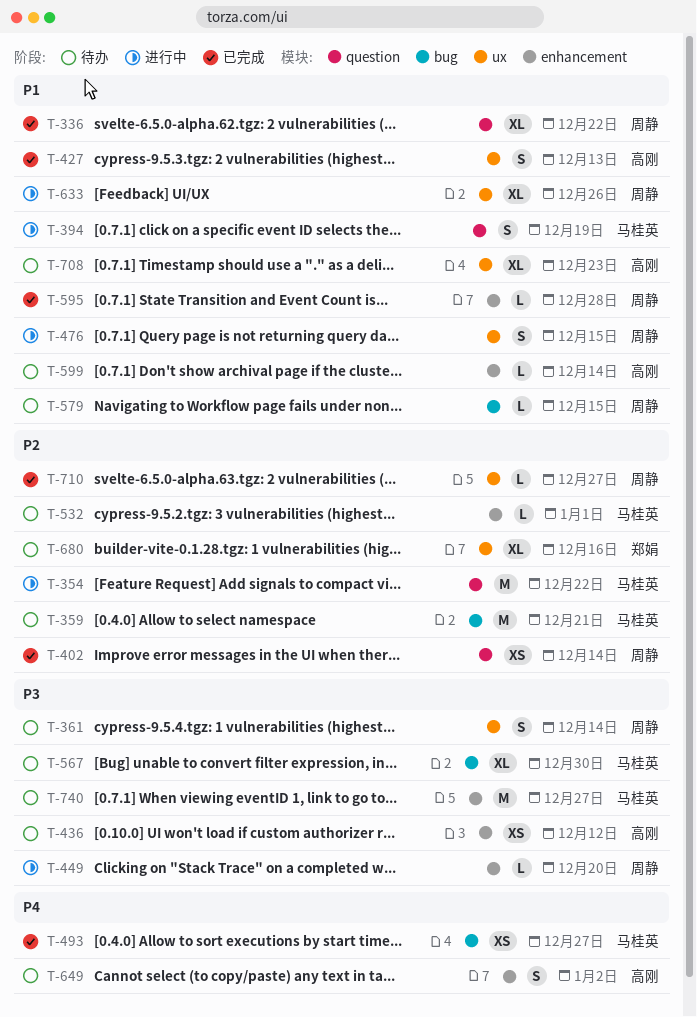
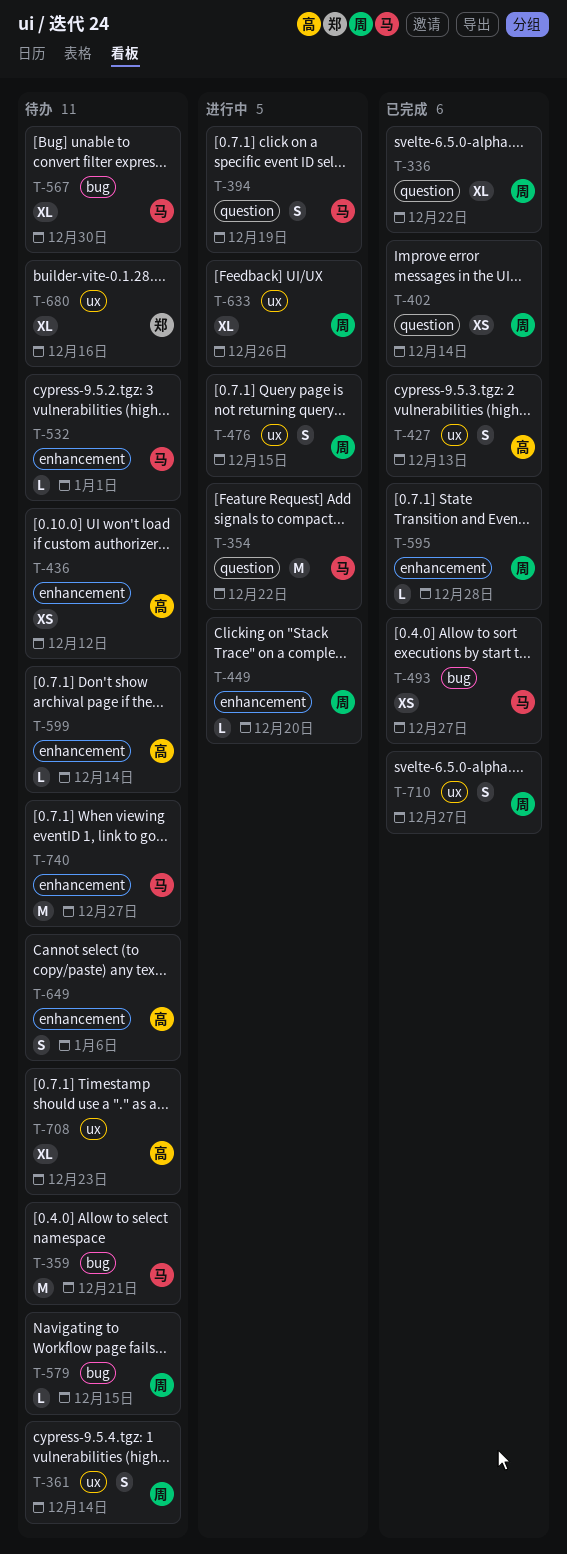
T-649, due: Jan 2 -> Jan 6
T-710, estimate: L -> S

